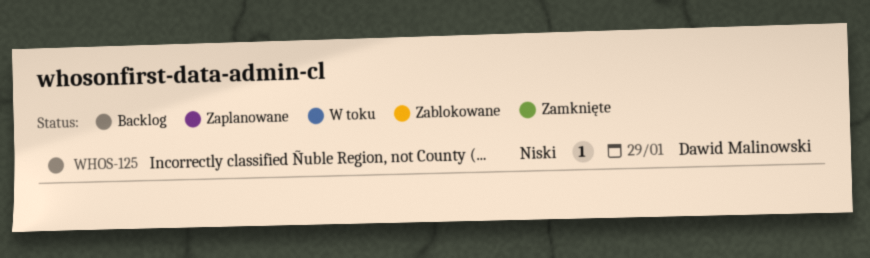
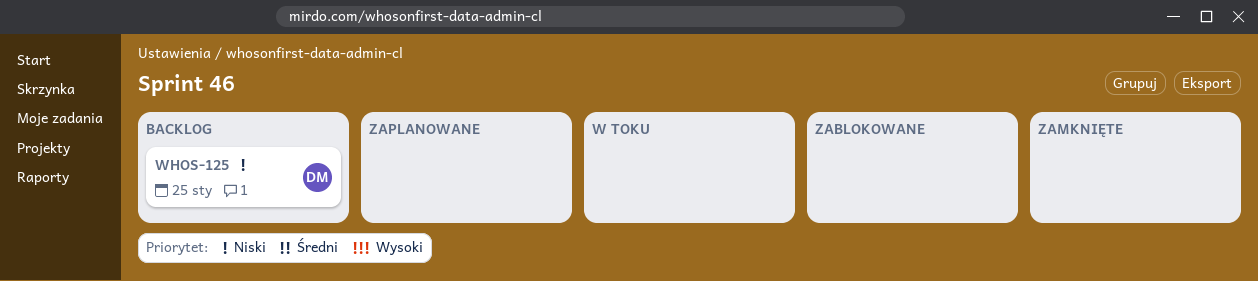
WHOS-125, due: Jan 29 -> Jan 25

